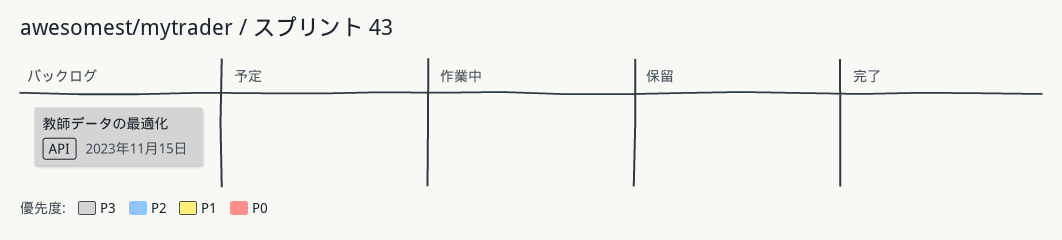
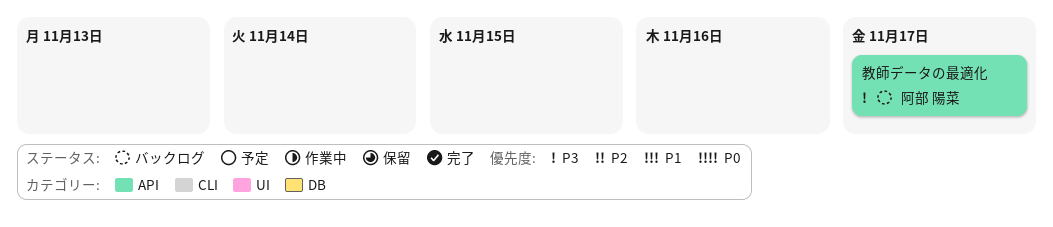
教師データの最適化, due: Nov 15 -> Nov 17

